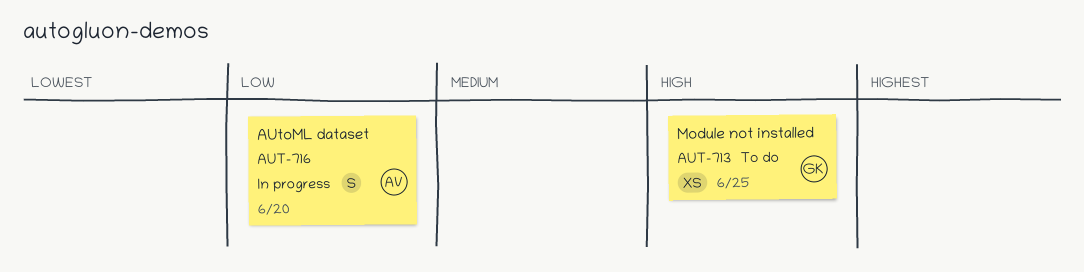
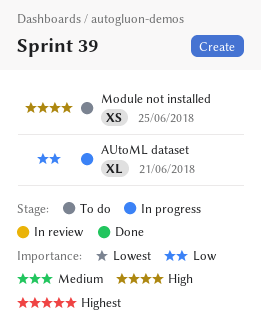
AUtoML dataset, estimate: S -> XL
AUtoML dataset, due: Jun 20 -> Jun 21

